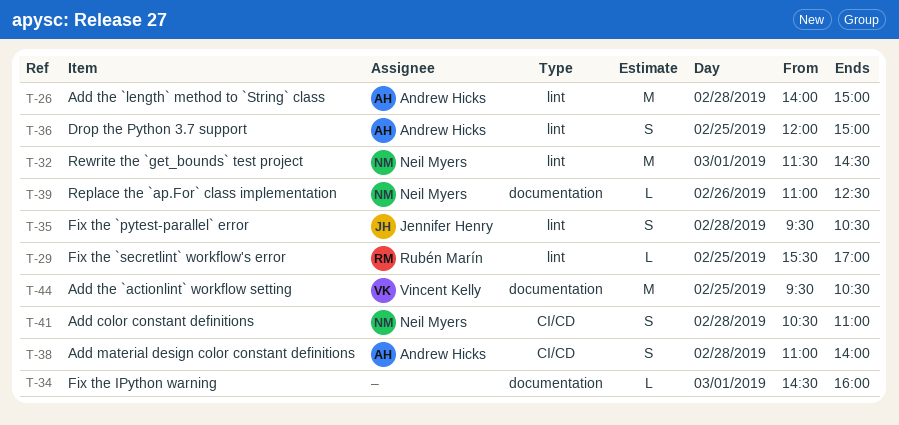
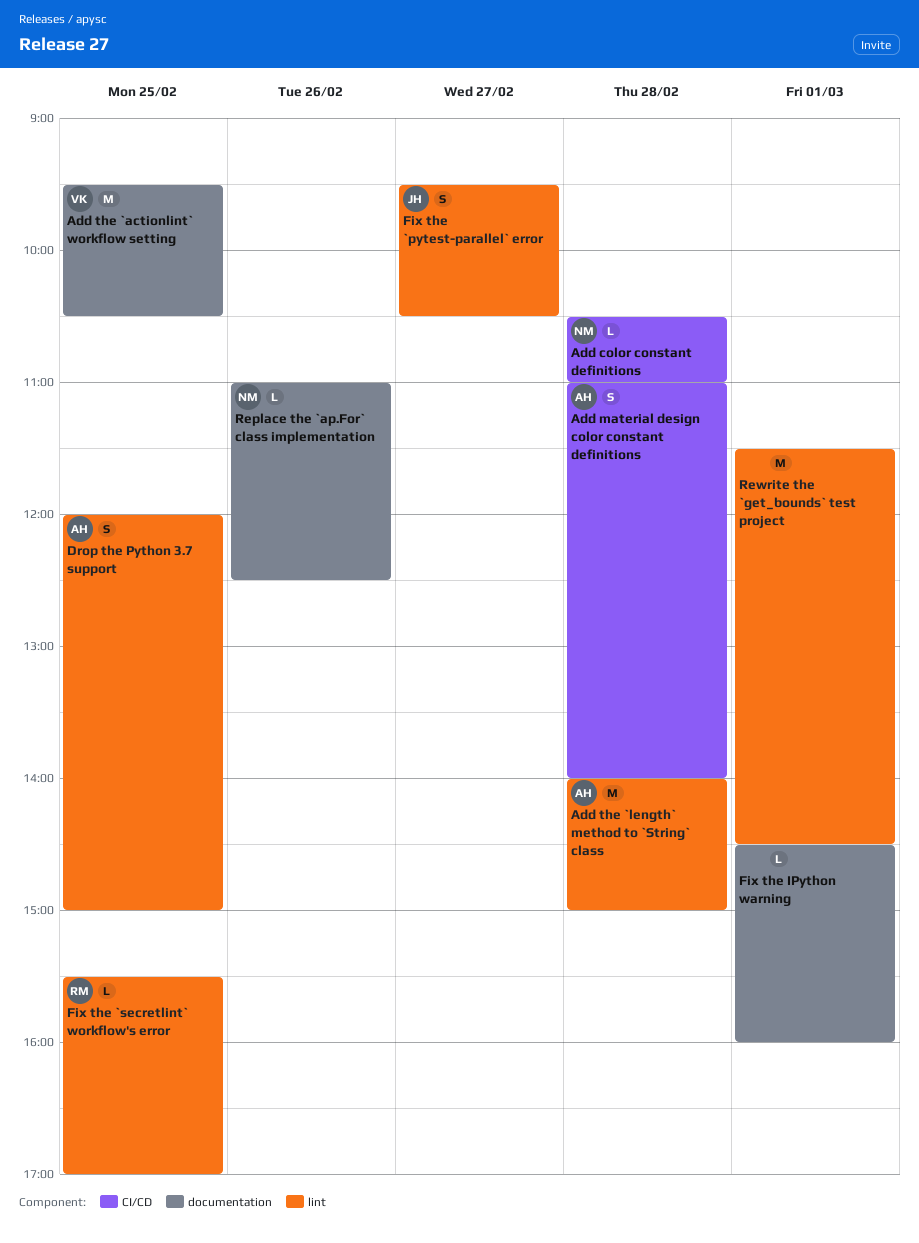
Add color constant definitions, estimate: S -> L
Fix the `pytest-parallel` error, day: Feb 28 -> Feb 27
Rewrite the `get_bounds` test project, owner: Neil Myers -> none

